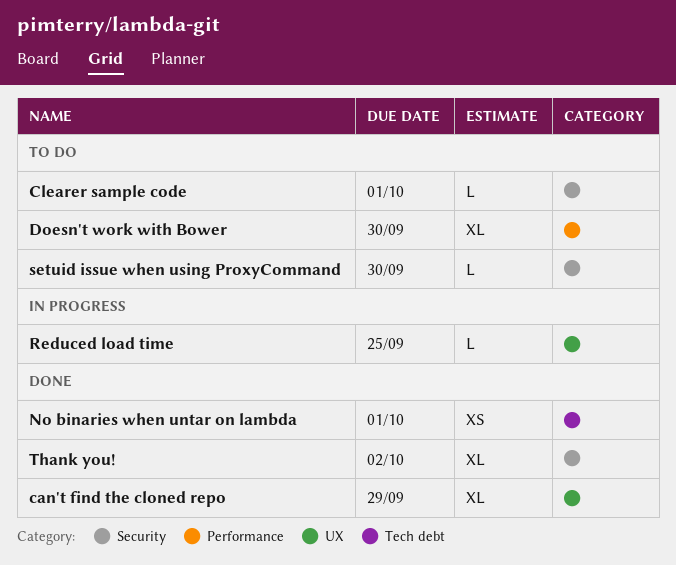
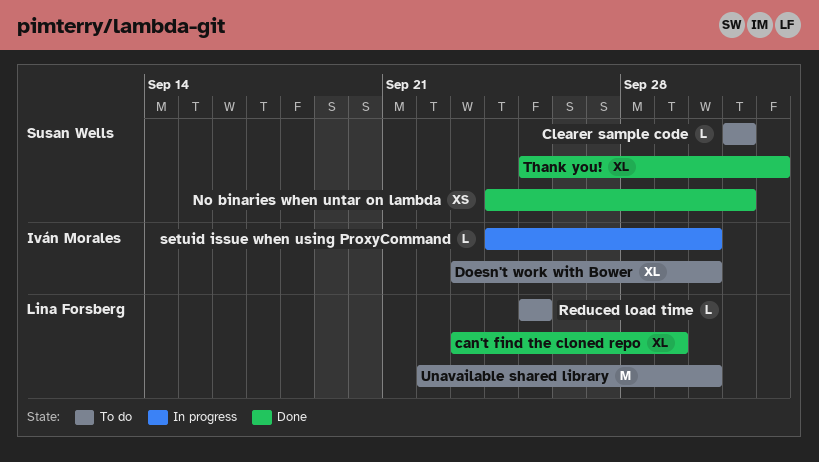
Reduced load time, status: In progress -> To do
setuid issue when using ProxyCommand, status: To do -> In progress
Unavailable shared library: none -> present

